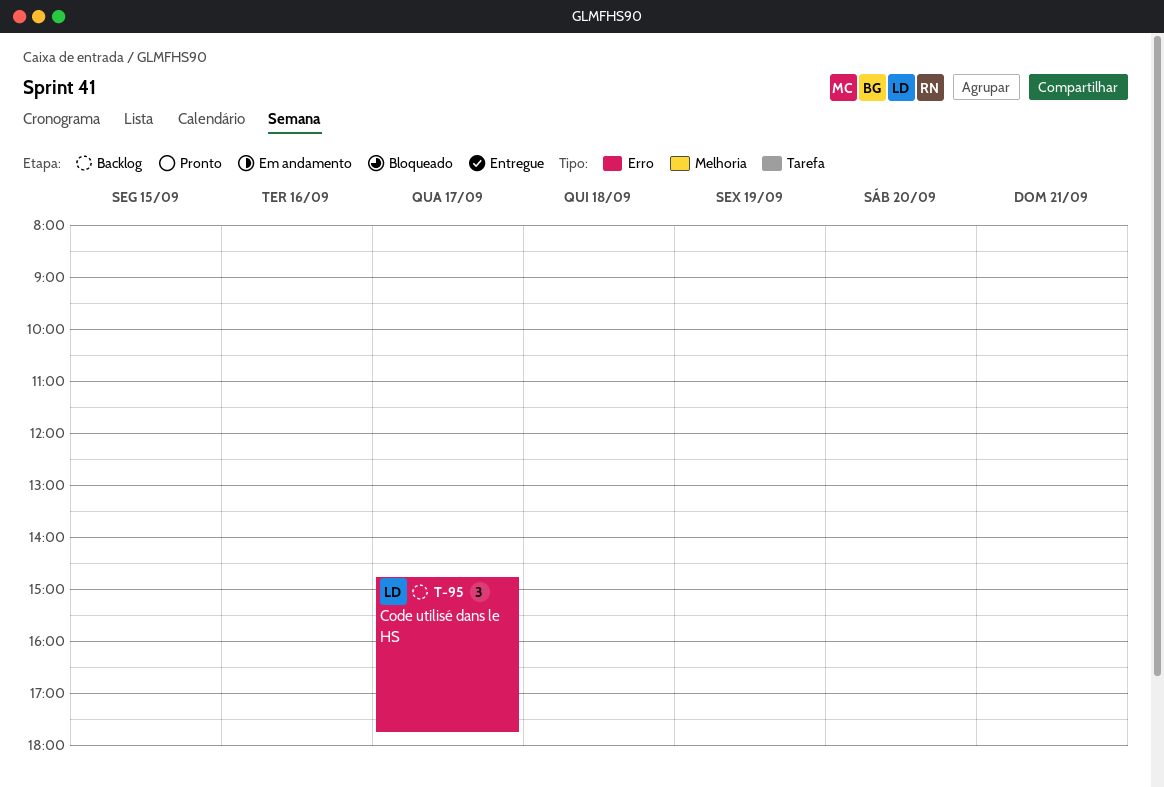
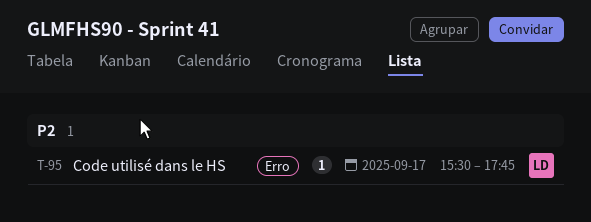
T-95, estimate: 3 -> 1
T-95, begins: 14:45 -> 15:30

